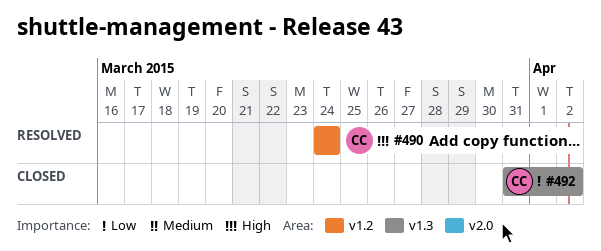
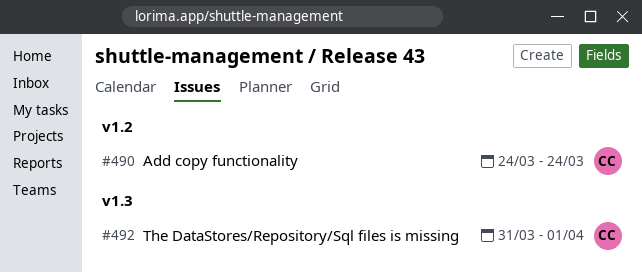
#492, due: Apr 2 -> Apr 1

